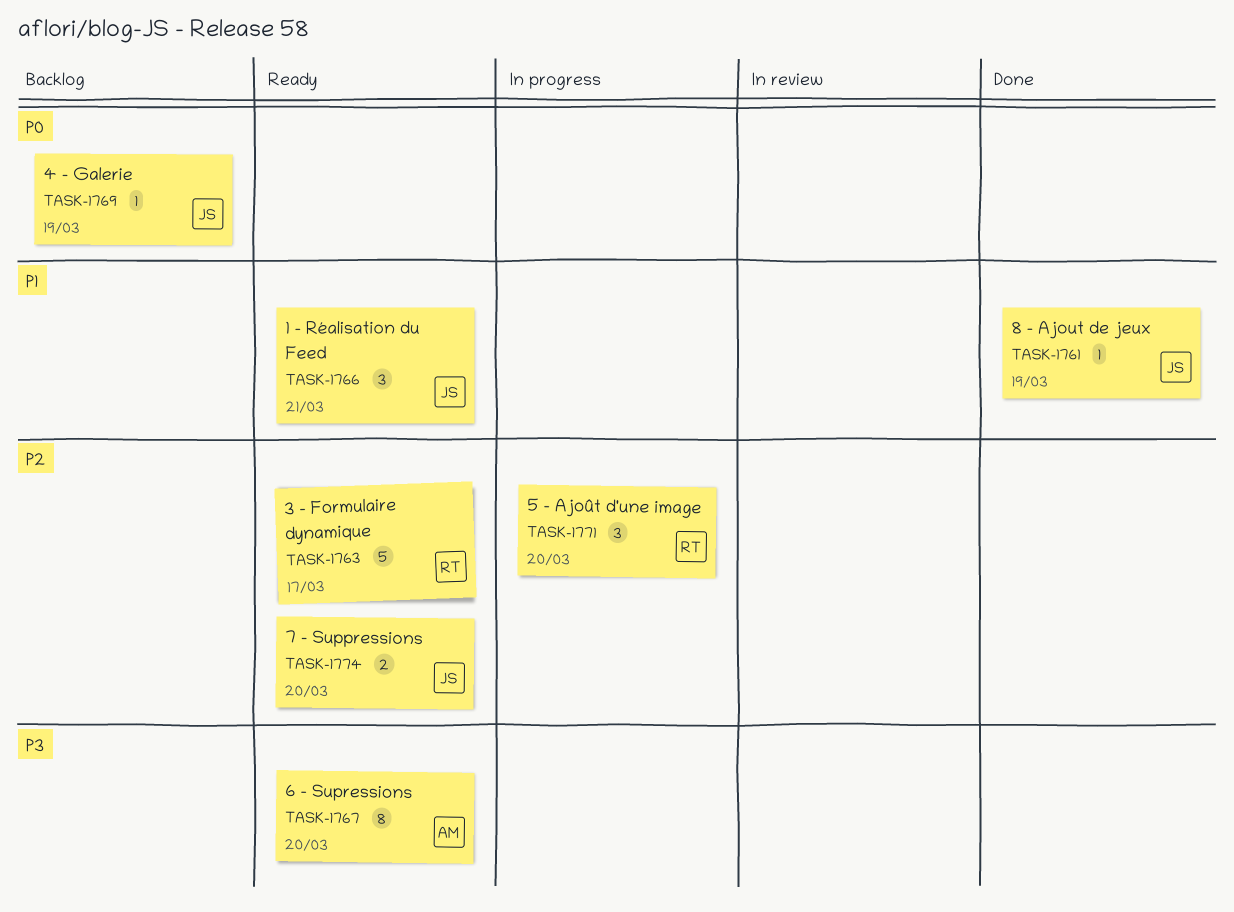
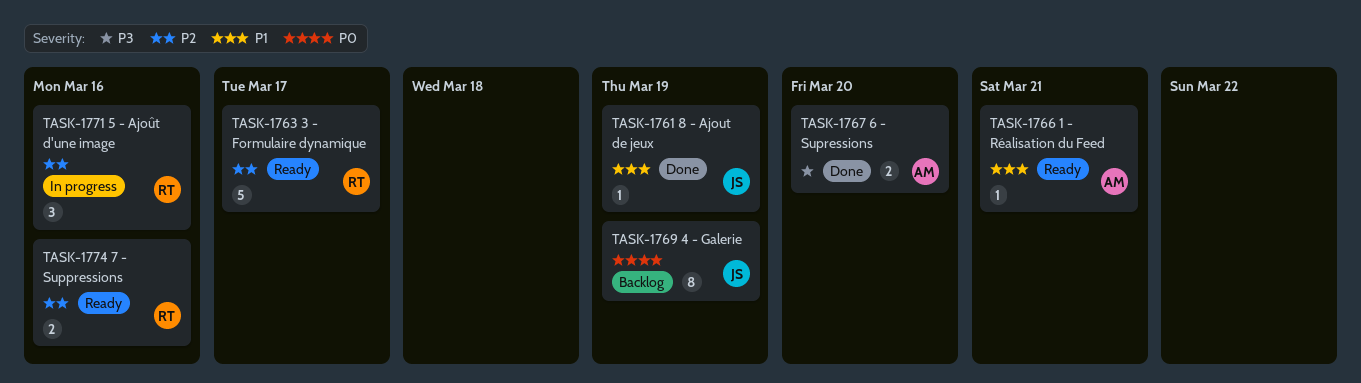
TASK-1766, owner: JS -> AM
TASK-1766, estimate: 3 -> 1
TASK-1767, status: Ready -> Done
TASK-1767, estimate: 8 -> 2
TASK-1769, estimate: 1 -> 8
TASK-1771, due: Mar 20 -> Mar 16
TASK-1774, owner: JS -> RT
TASK-1774, due: Mar 20 -> Mar 16

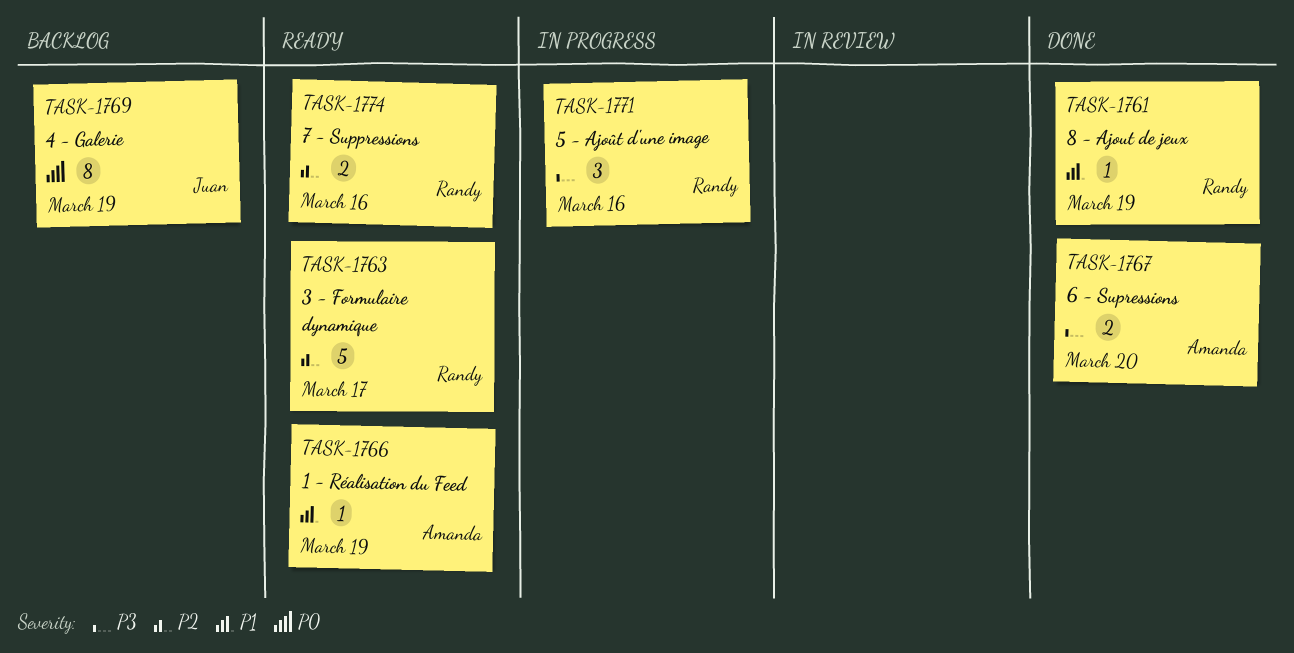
TASK-1761, owner: Juan -> Randy
TASK-1766, due: Mar 21 -> Mar 19
TASK-1771, priority: P2 -> P3

